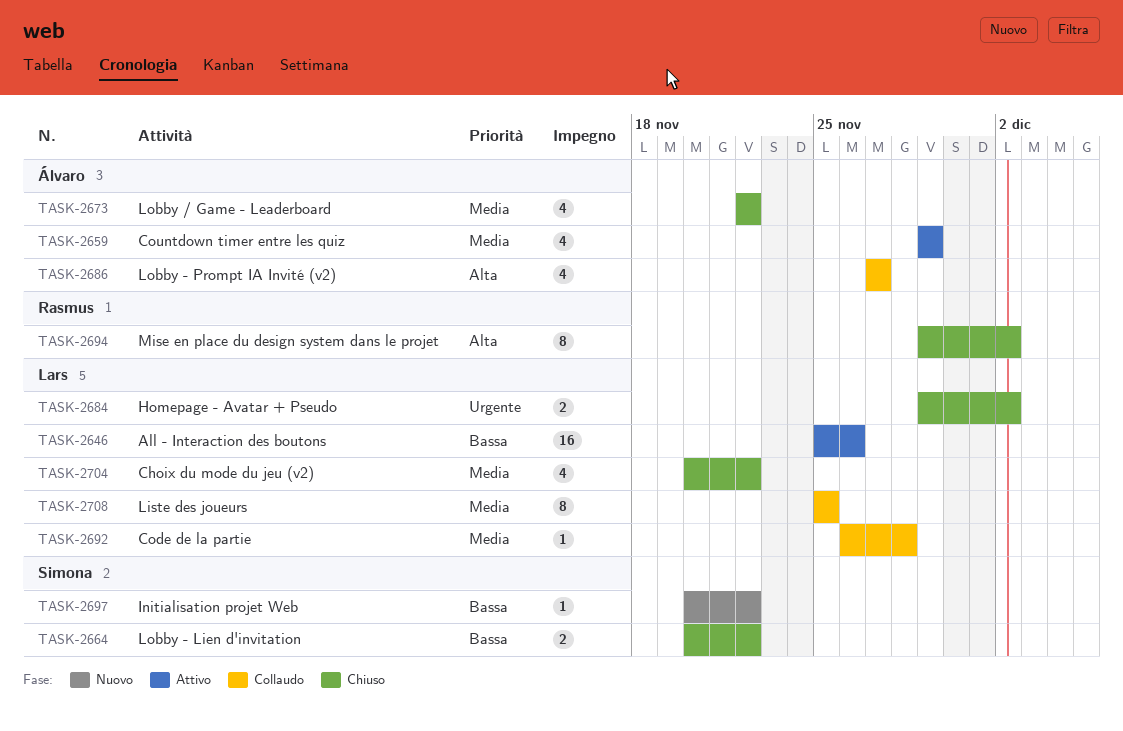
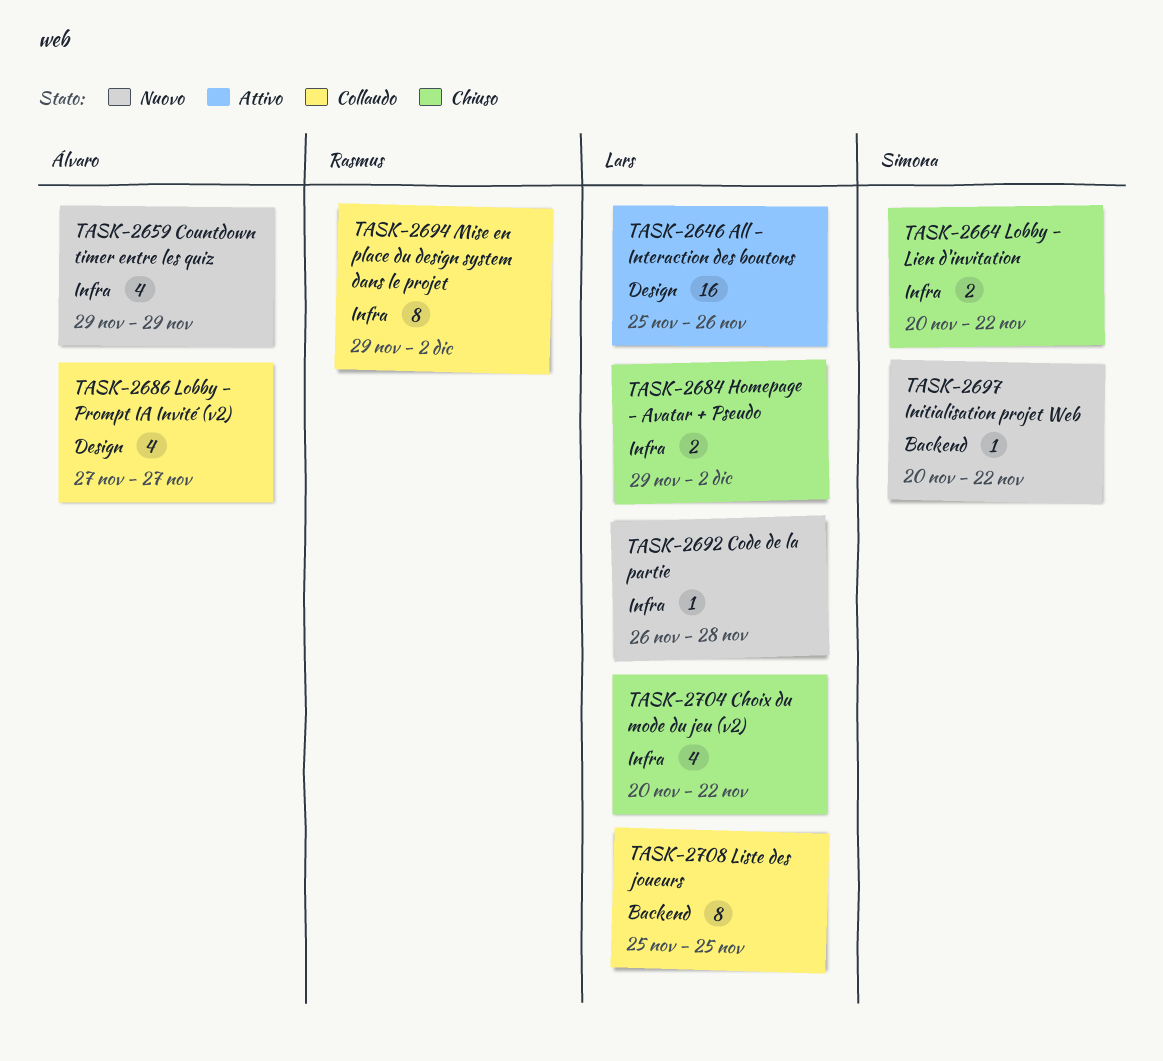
TASK-2659, status: Attivo -> Nuovo
TASK-2673: present -> none
TASK-2692, status: Collaudo -> Nuovo
TASK-2694, status: Chiuso -> Collaudo

